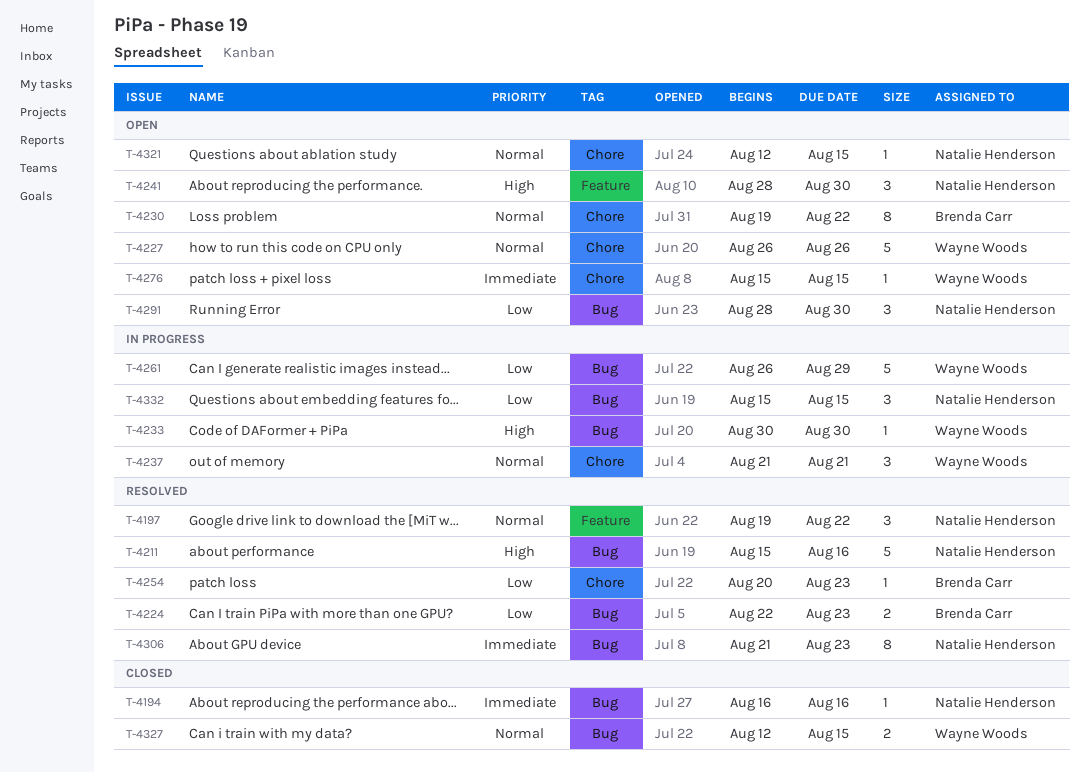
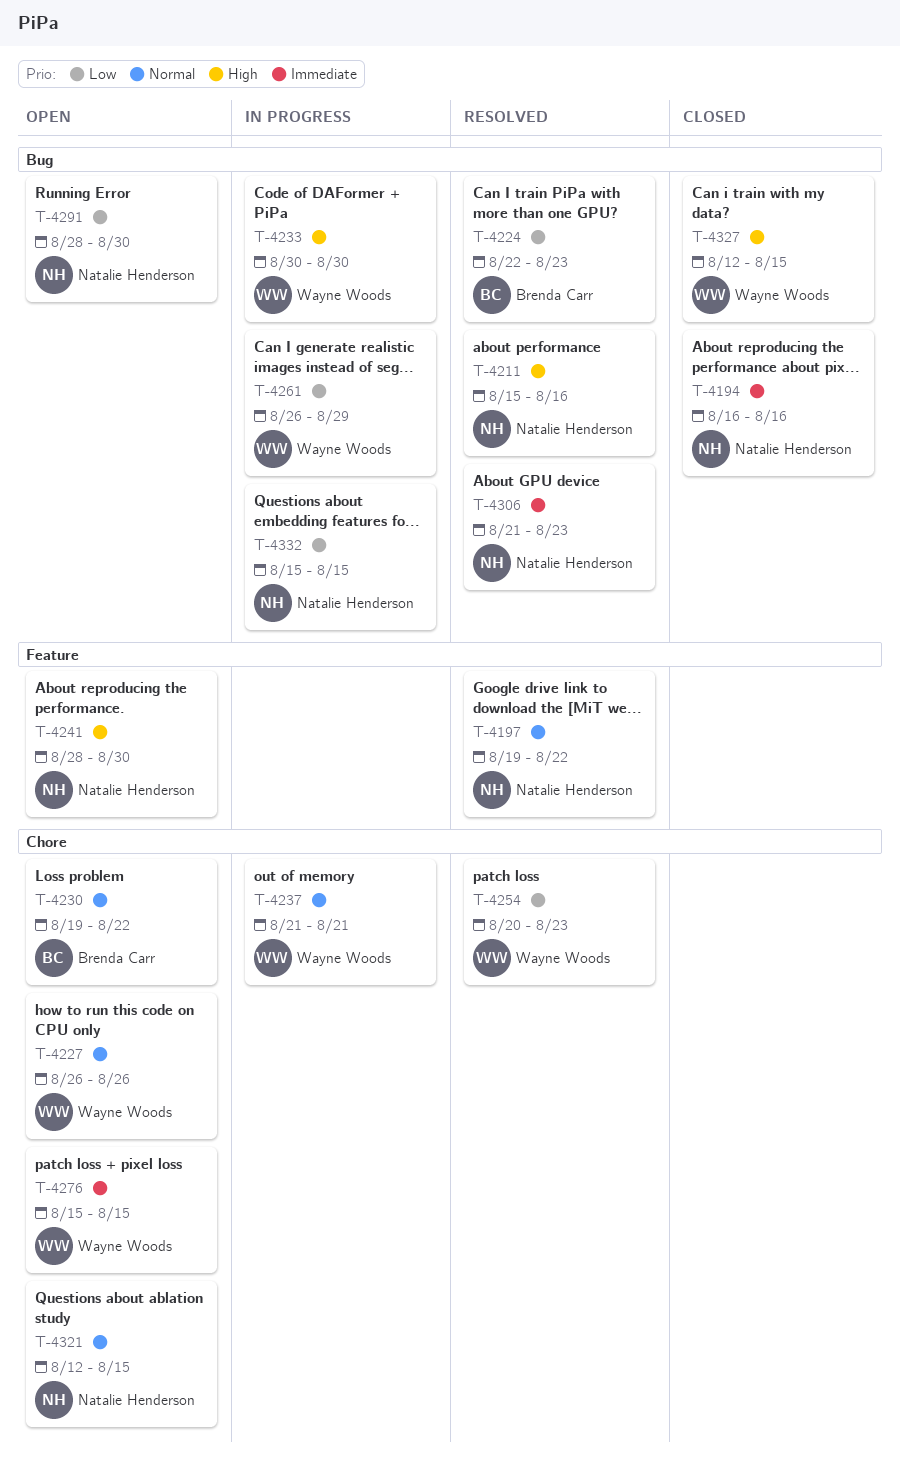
T-4254, owner: Brenda Carr -> Wayne Woods
T-4327, priority: Normal -> High

